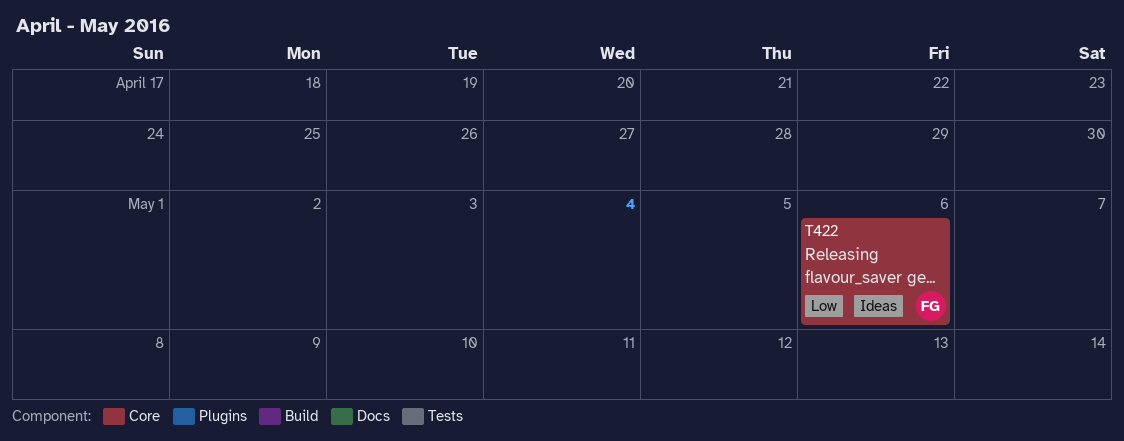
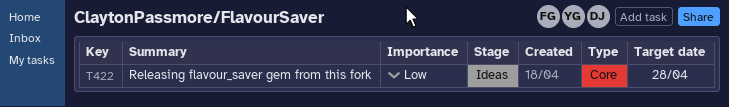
T422, due: May 6 -> Apr 28

